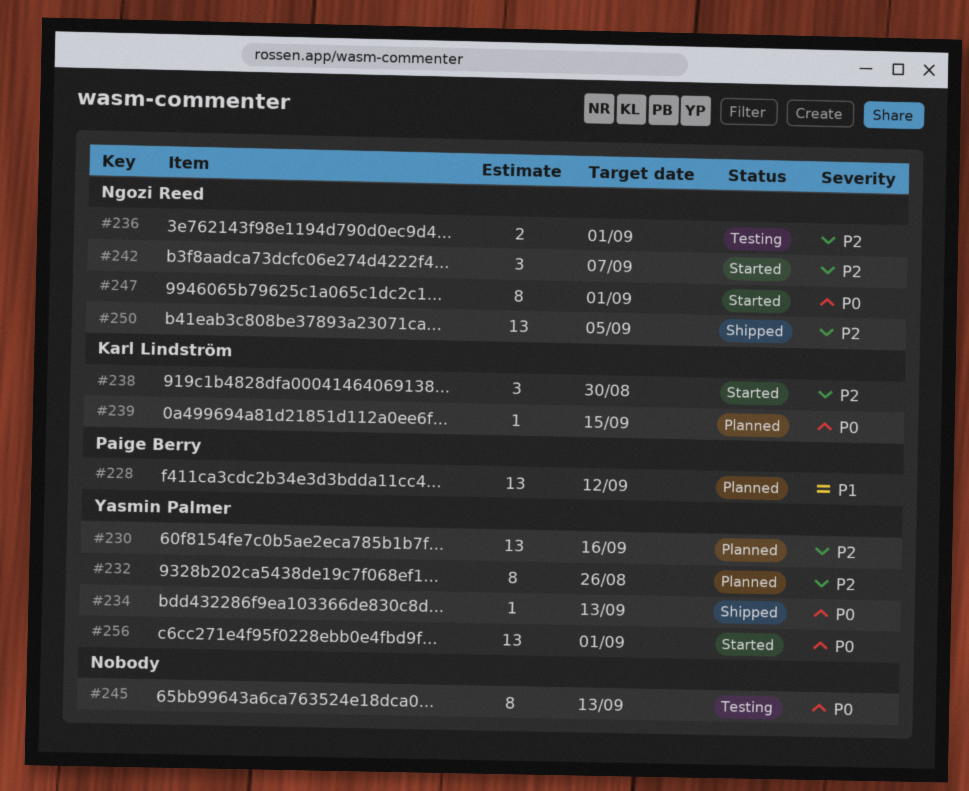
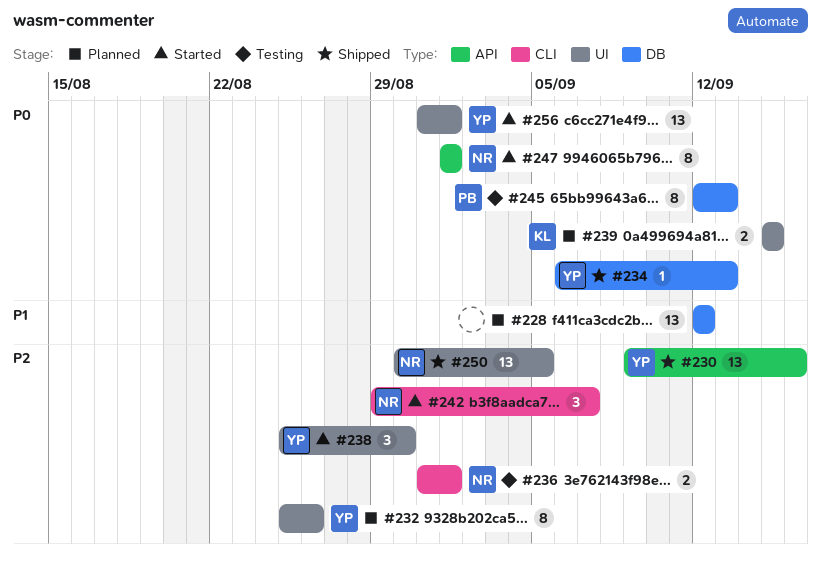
#228, owner: Paige Berry -> none
#230, status: Planned -> Shipped
#238, owner: Karl Lindström -> Yasmin Palmer
#239, estimate: 1 -> 2
#245, owner: none -> Paige Berry

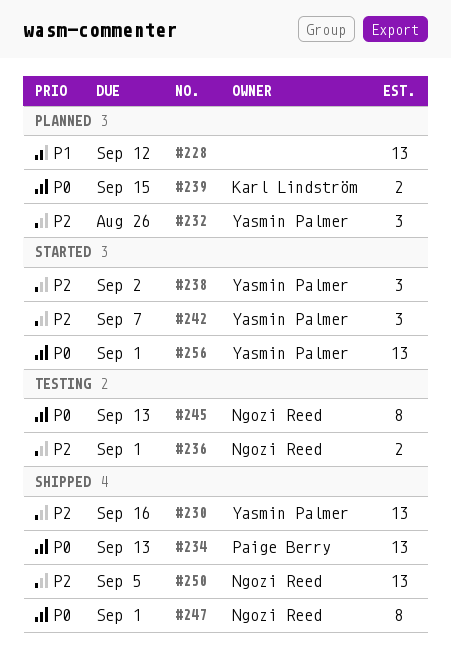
#232, estimate: 8 -> 3
#234, owner: Yasmin Palmer -> Paige Berry
#234, estimate: 1 -> 13
#238, due: Aug 30 -> Sep 2
#242, owner: Ngozi Reed -> Yasmin Palmer
#245, owner: Paige Berry -> Ngozi Reed
#247, status: Started -> Shipped

